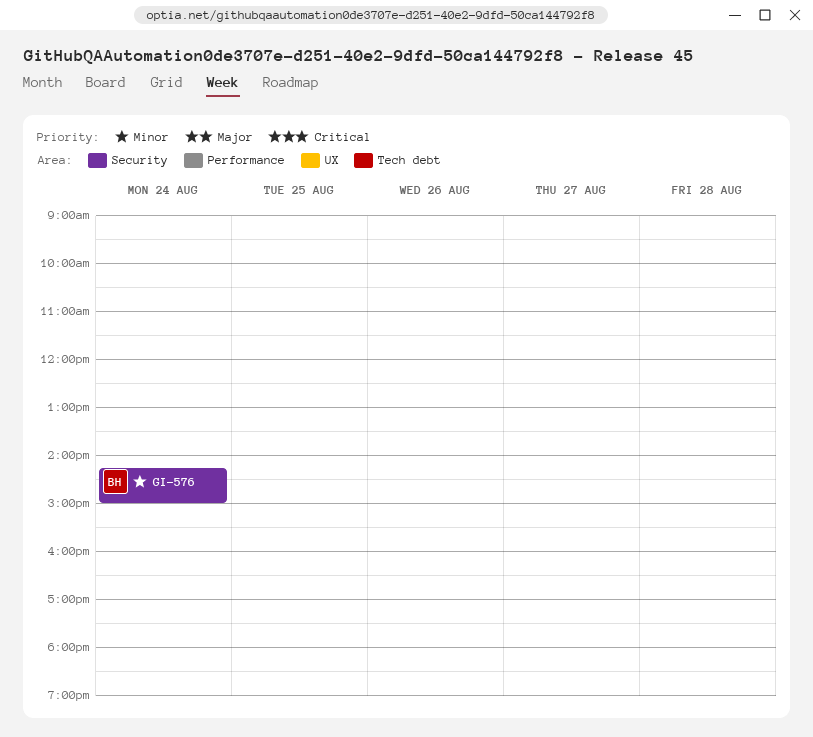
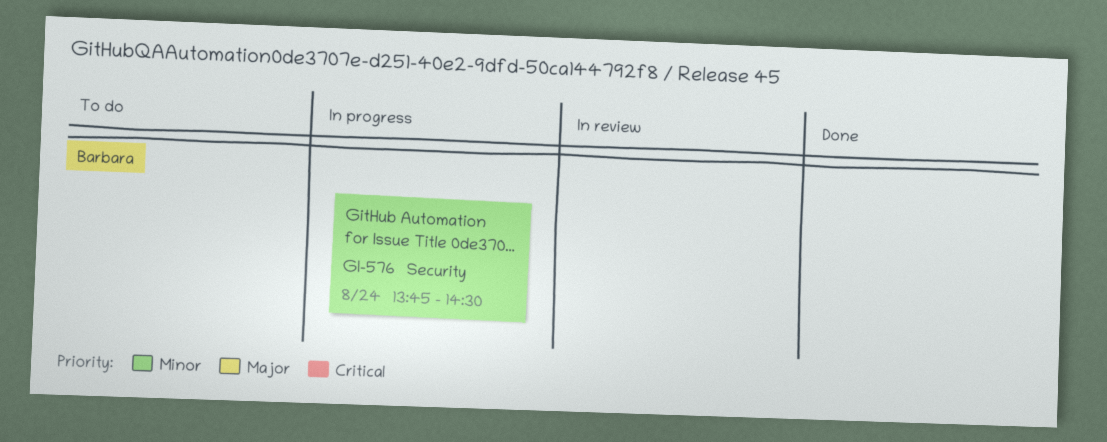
GI-576, begins: 14:15 -> 13:45
GI-576, ends: 15:00 -> 14:30

